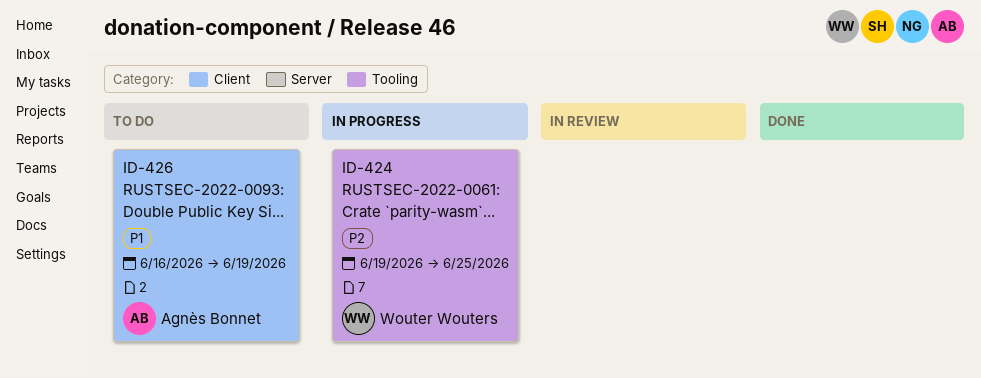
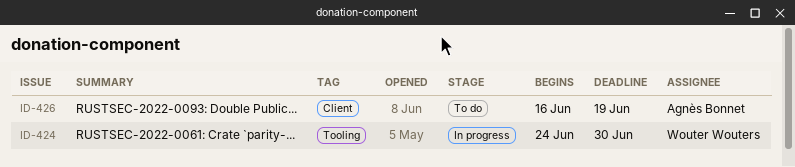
ID-424, start: Jun 19 -> Jun 24
ID-424, due: Jun 25 -> Jun 30

